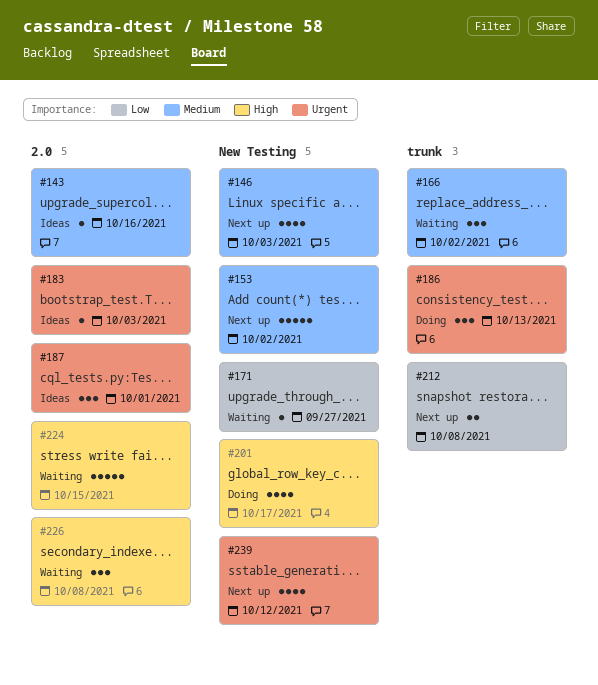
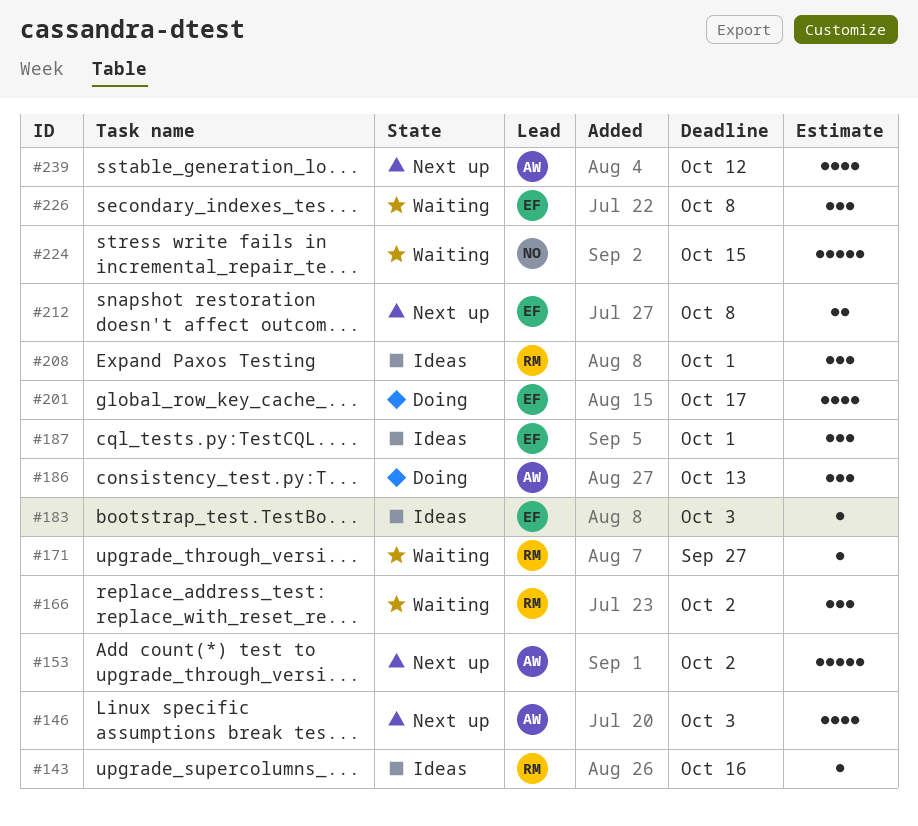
#208: none -> present

